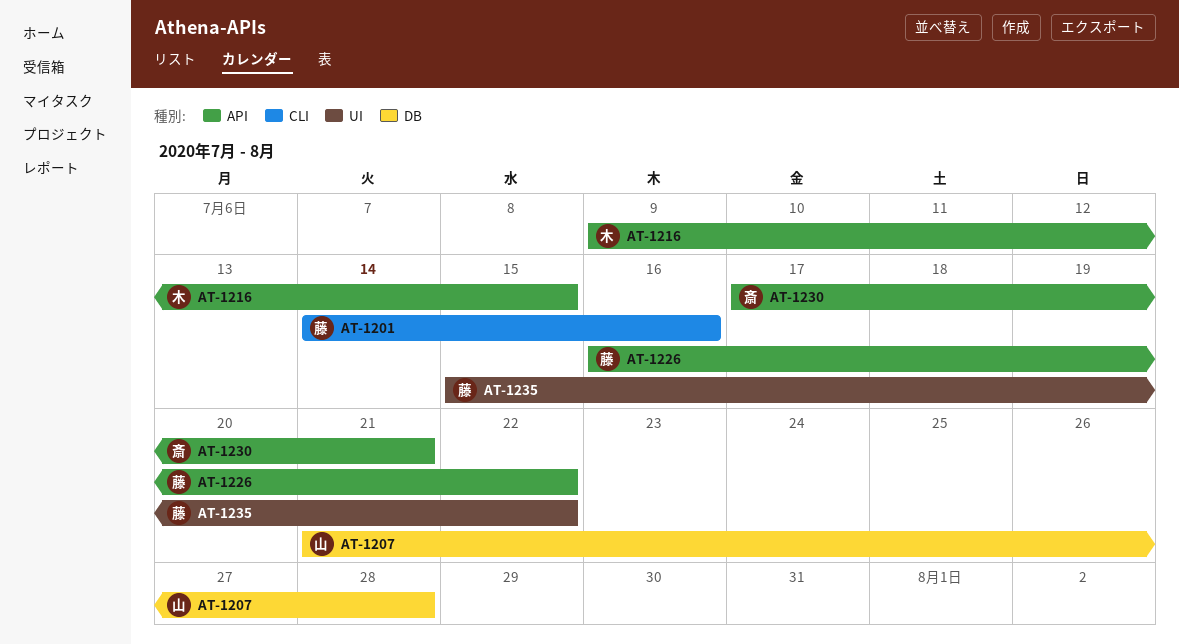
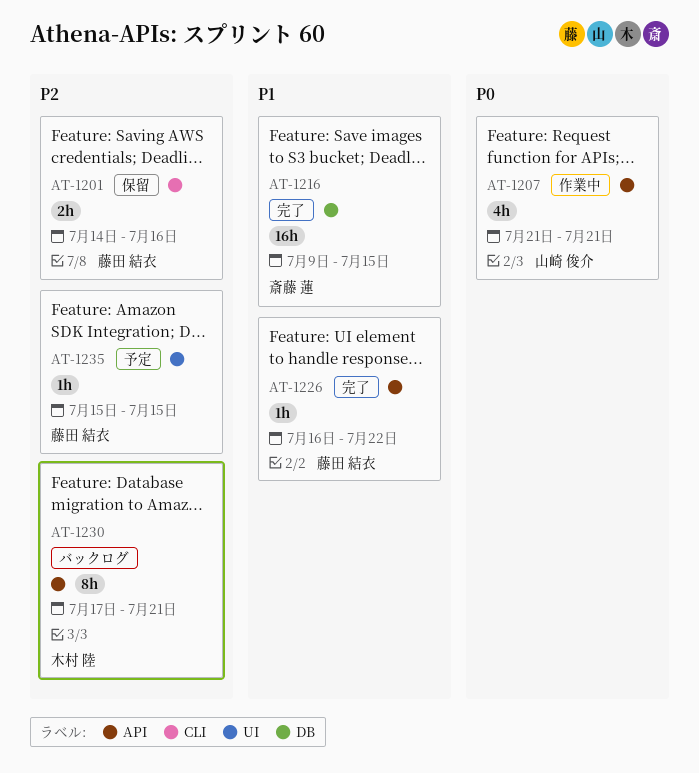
AT-1207, label: DB -> API
AT-1207, due: Jul 28 -> Jul 21
AT-1216, owner: 木村 陸 -> 斎藤 蓮
AT-1216, label: API -> DB
AT-1230, owner: 斎藤 蓮 -> 木村 陸
AT-1235, due: Jul 22 -> Jul 15

